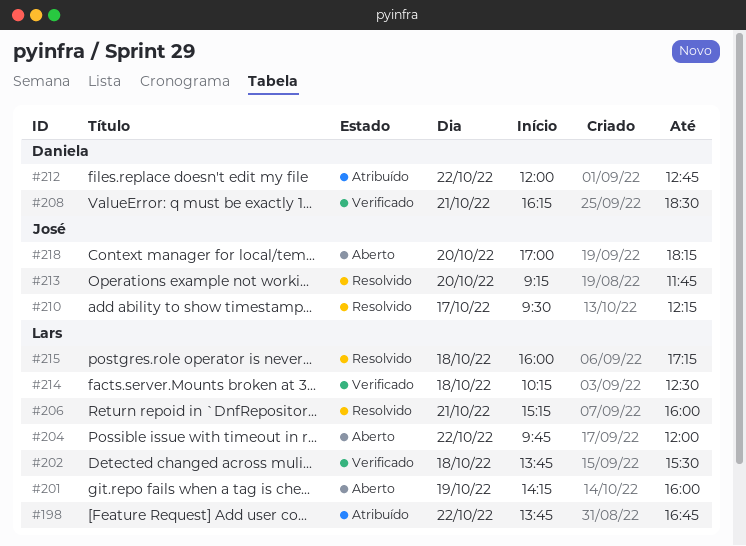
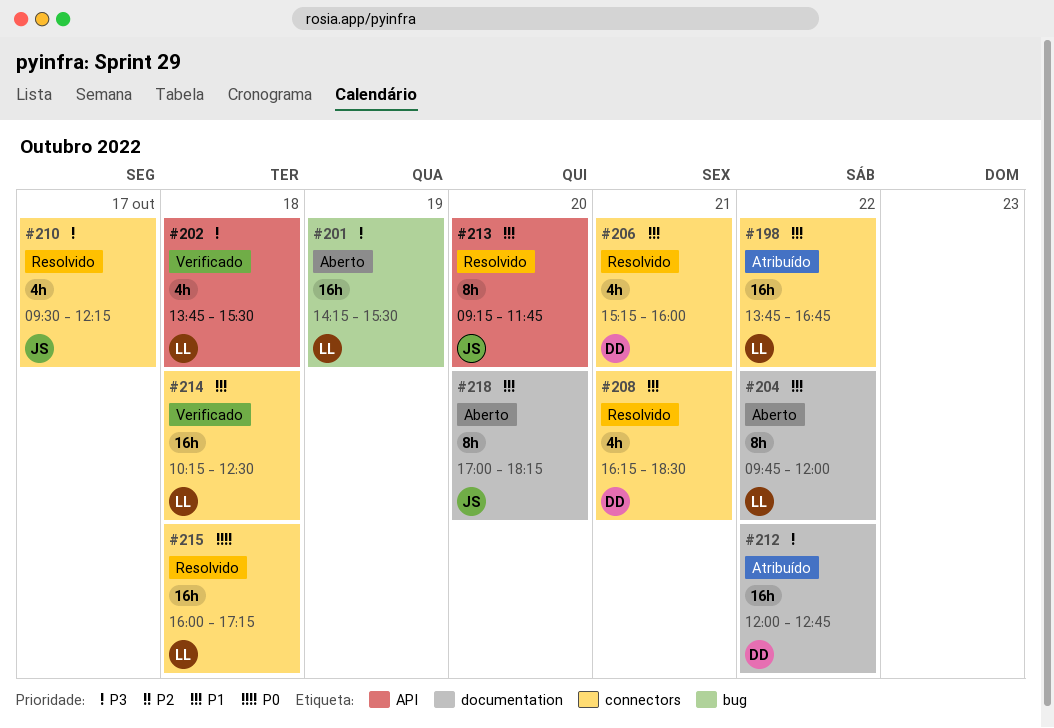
#201, ends: 16:00 -> 15:30
#206, owner: Lars -> Daniela
#208, status: Verificado -> Resolvido

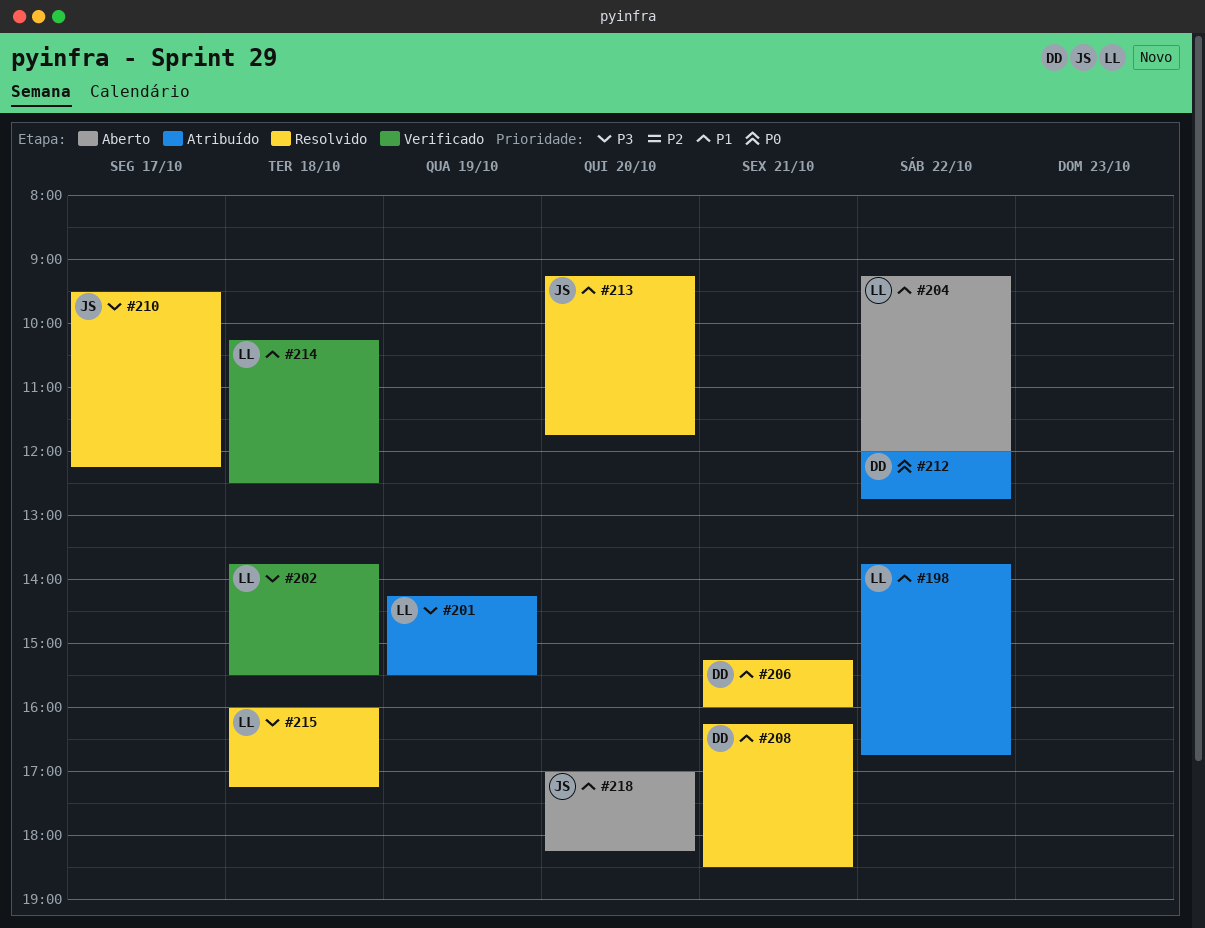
#201, status: Aberto -> Atribuído
#204, begins: 09:45 -> 09:15
#212, priority: P3 -> P0
#215, priority: P0 -> P3

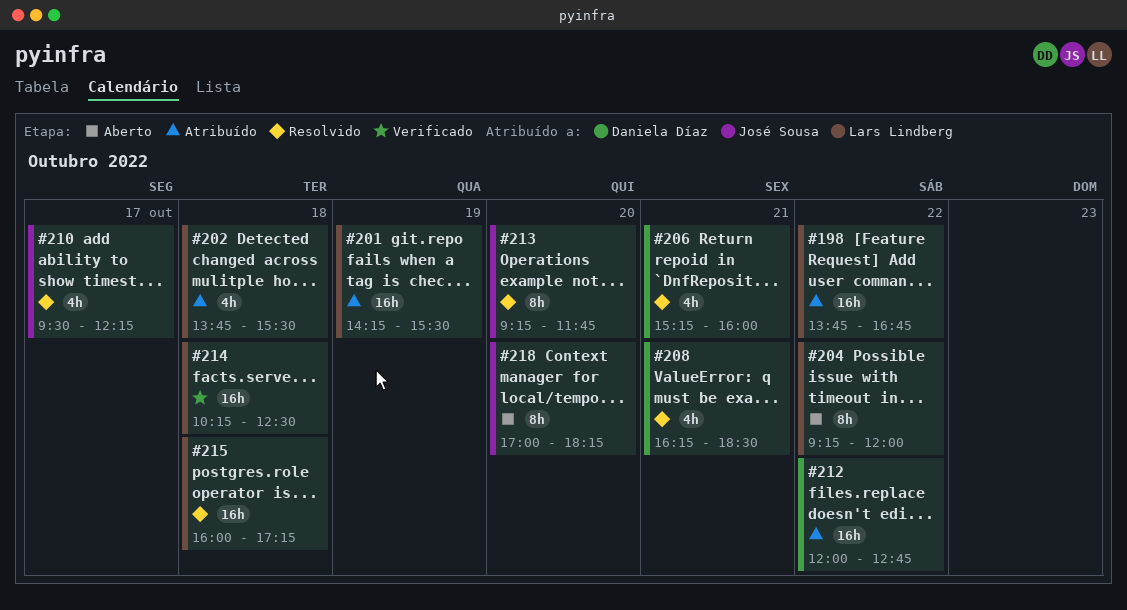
#202, status: Verificado -> Atribuído

